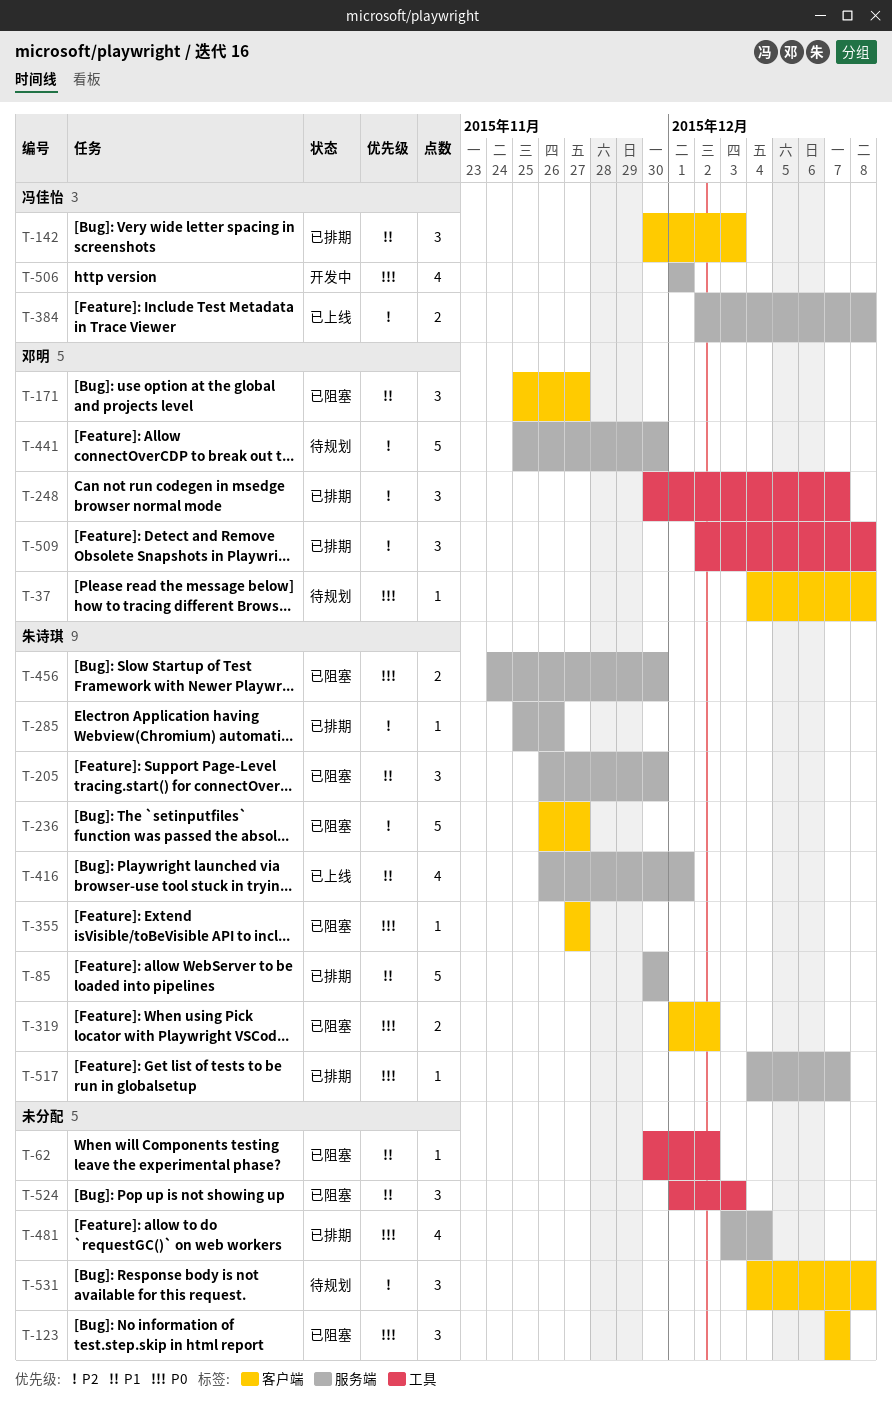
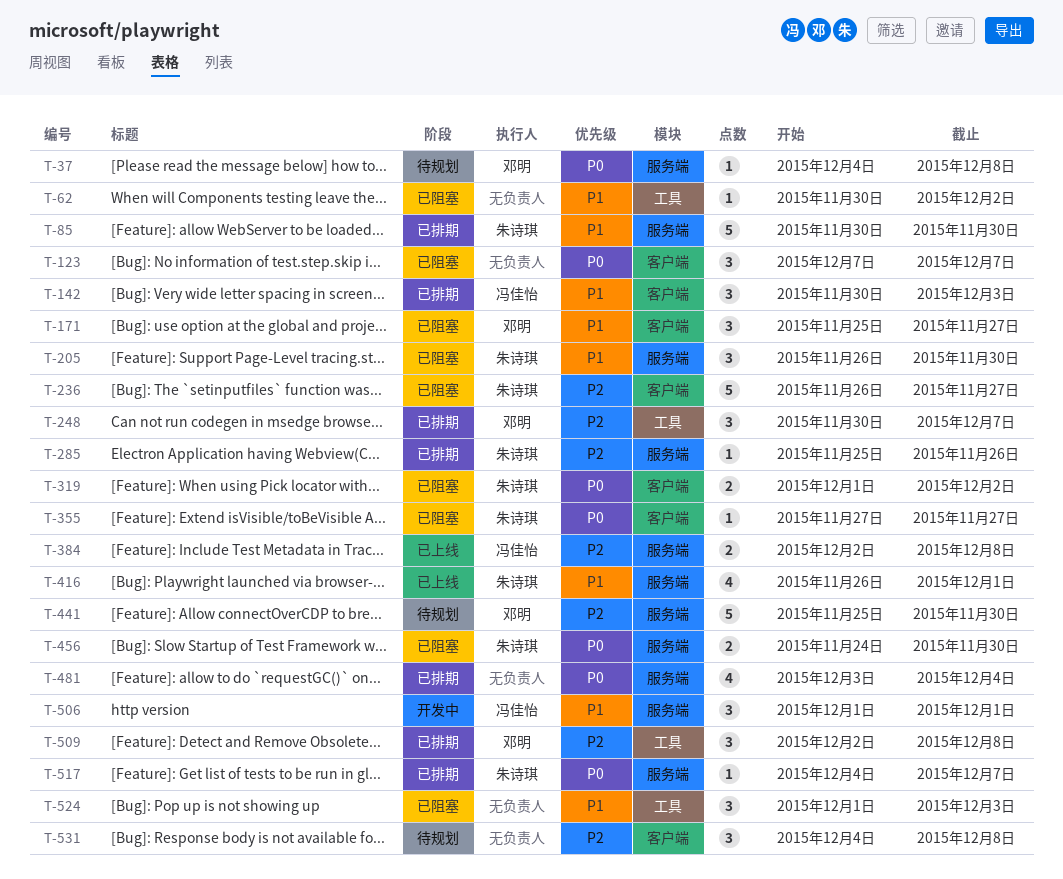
T-37, label: 客户端 -> 服务端
T-506, priority: P0 -> P1
T-506, estimate: 4 -> 3

